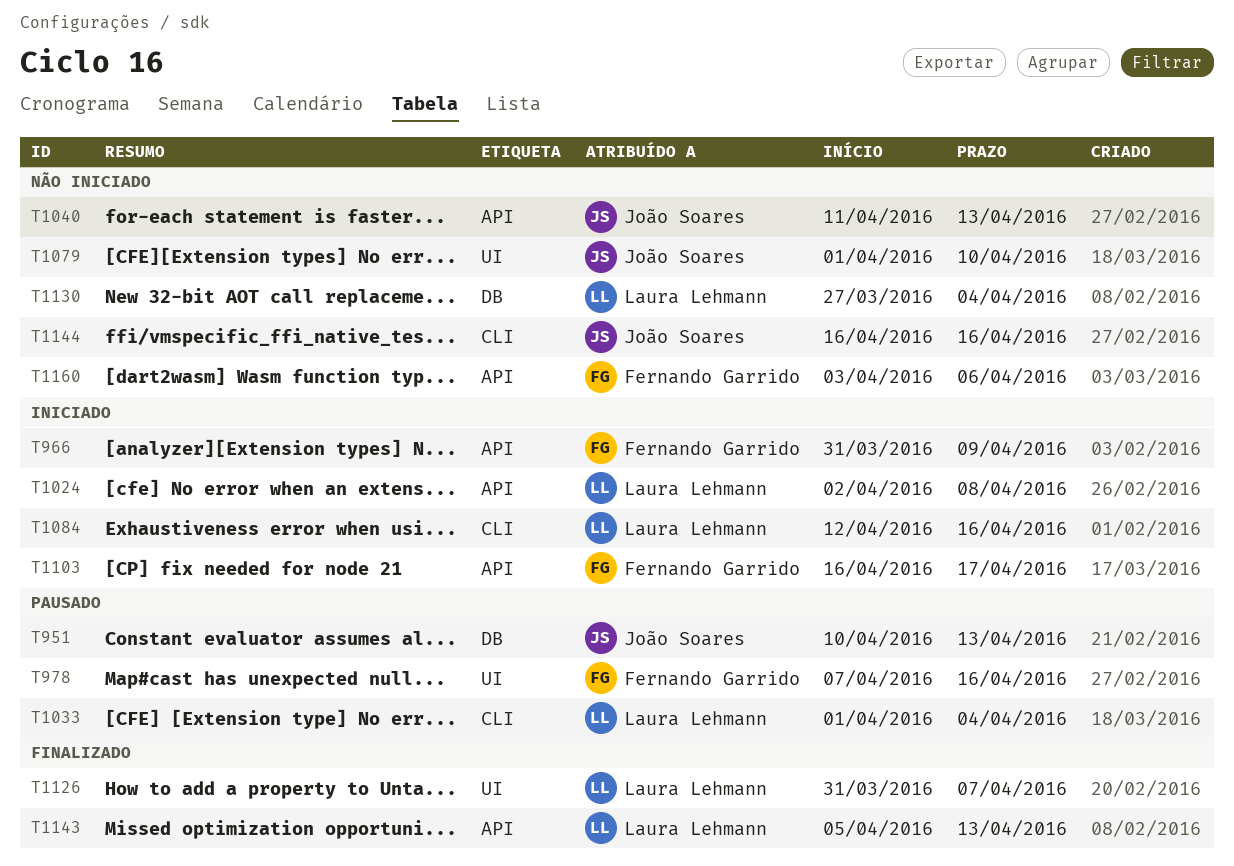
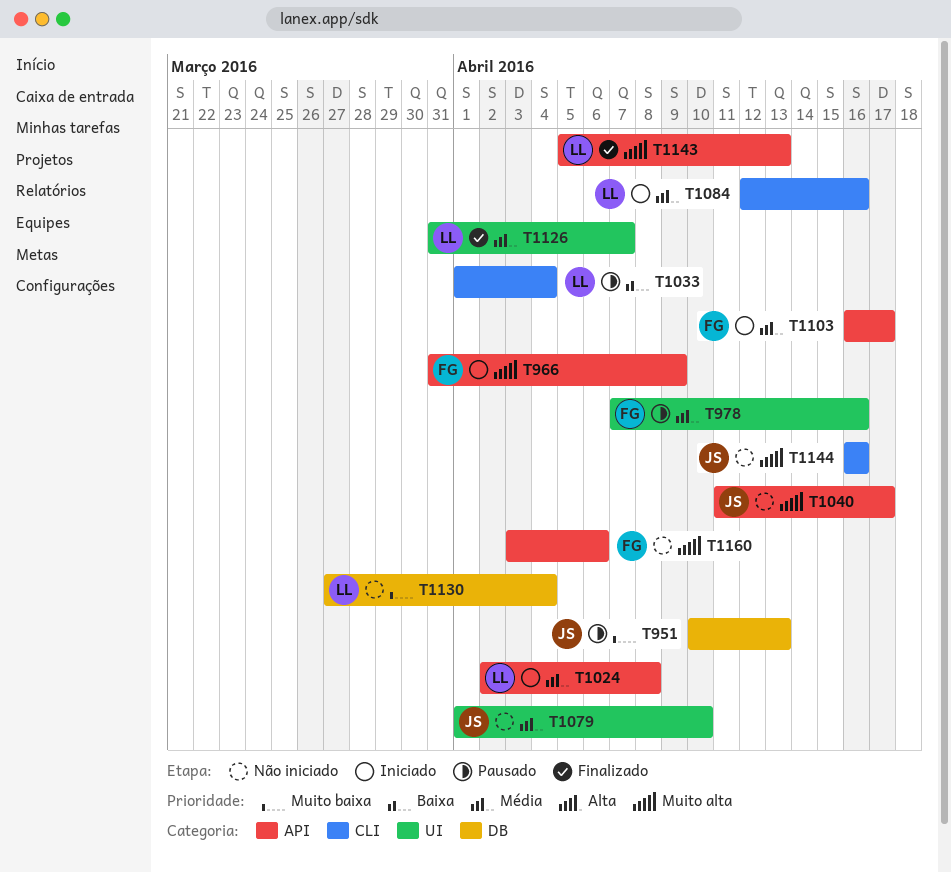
T1040, due: Apr 13 -> Apr 17

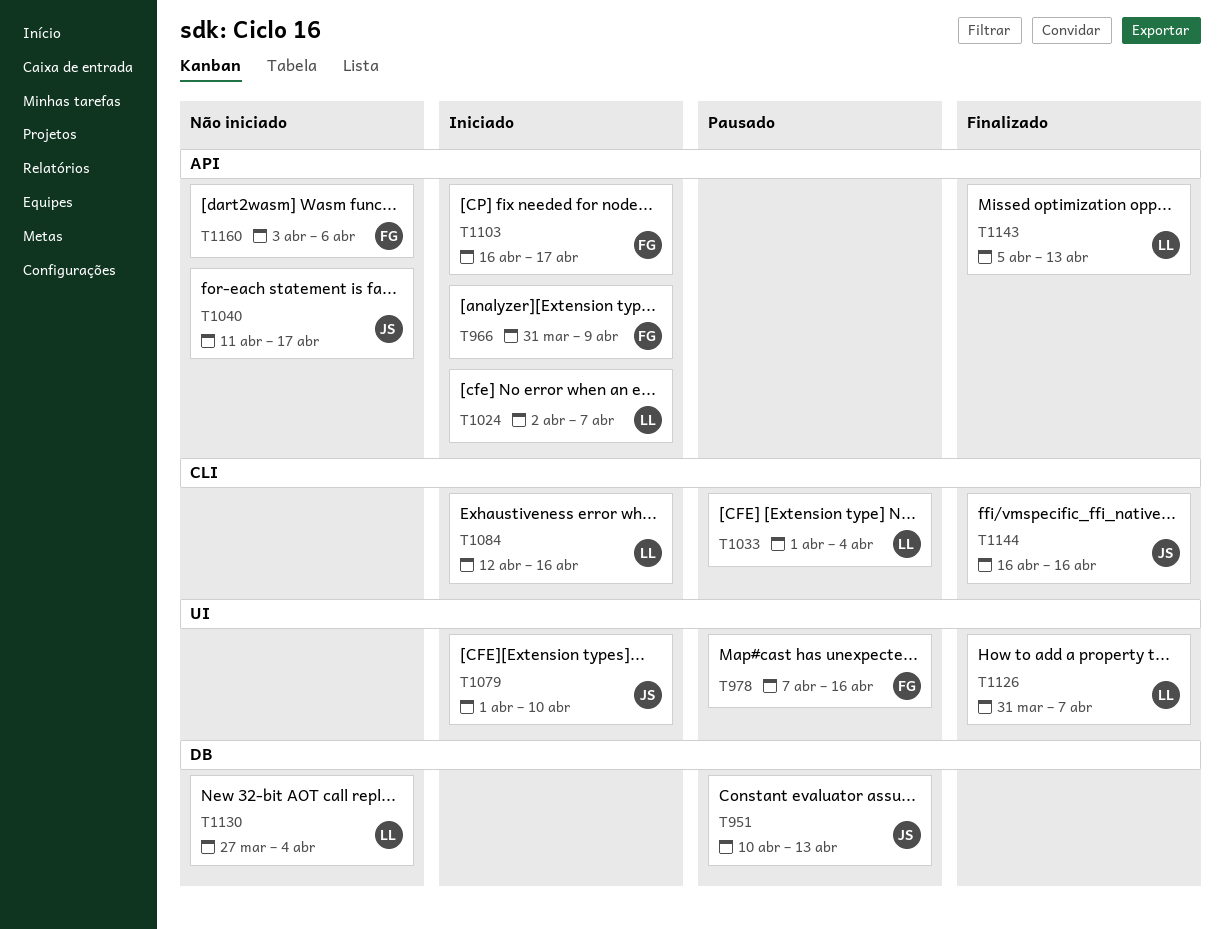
T1024, due: Apr 8 -> Apr 7
T1079, status: Não iniciado -> Iniciado
T1144, status: Não iniciado -> Finalizado

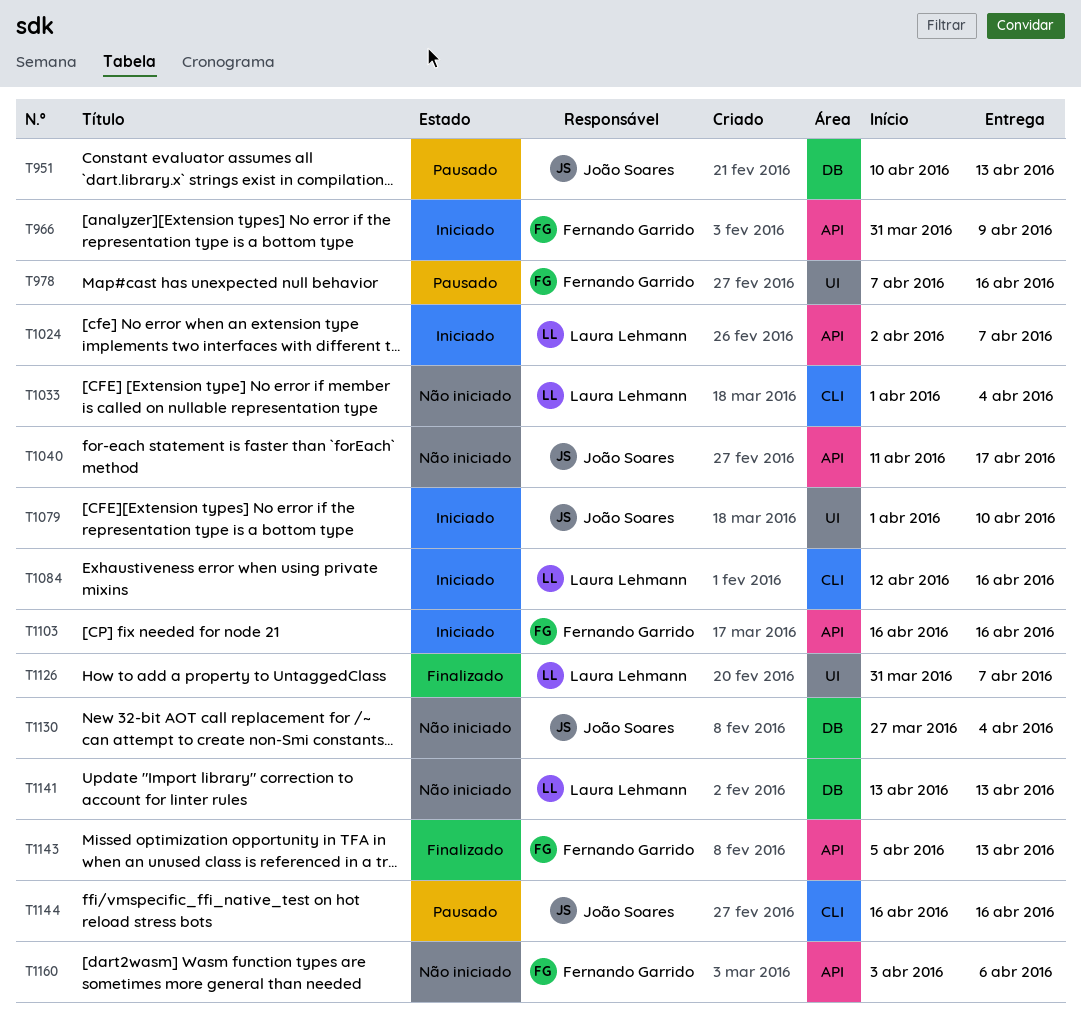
T1033, status: Pausado -> Não iniciado
T1103, due: Apr 17 -> Apr 16
T1130, owner: Laura Lehmann -> João Soares
T1141: none -> present
T1143, owner: Laura Lehmann -> Fernando Garrido
T1144, status: Finalizado -> Pausado

